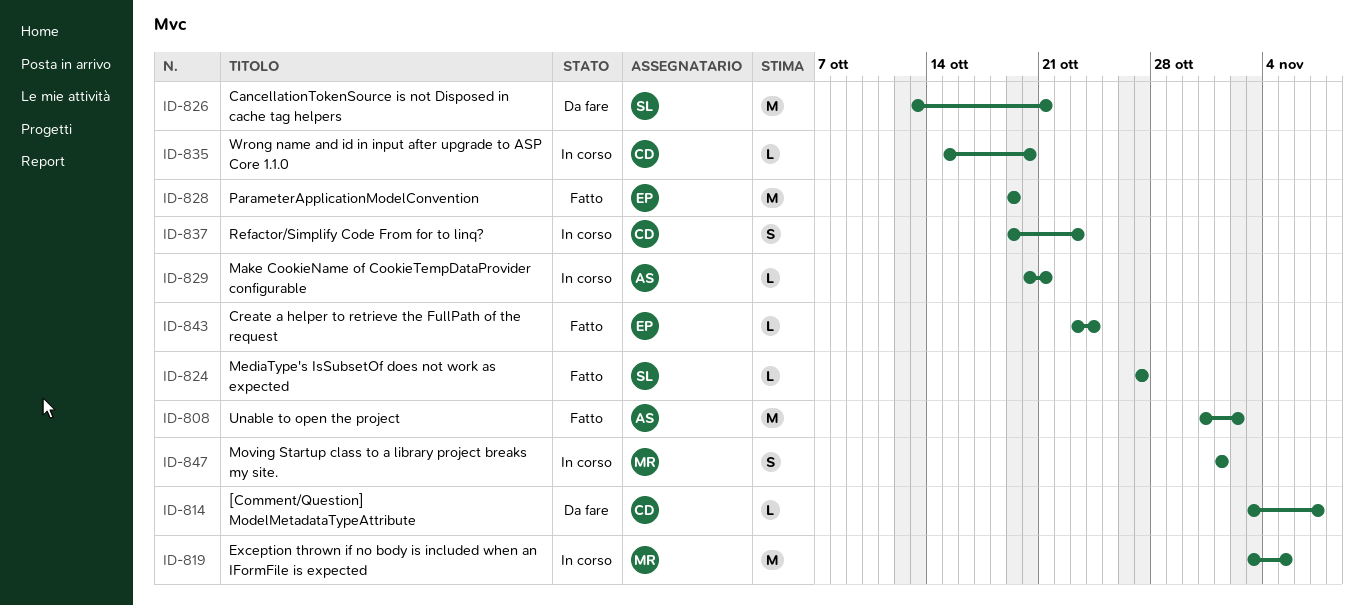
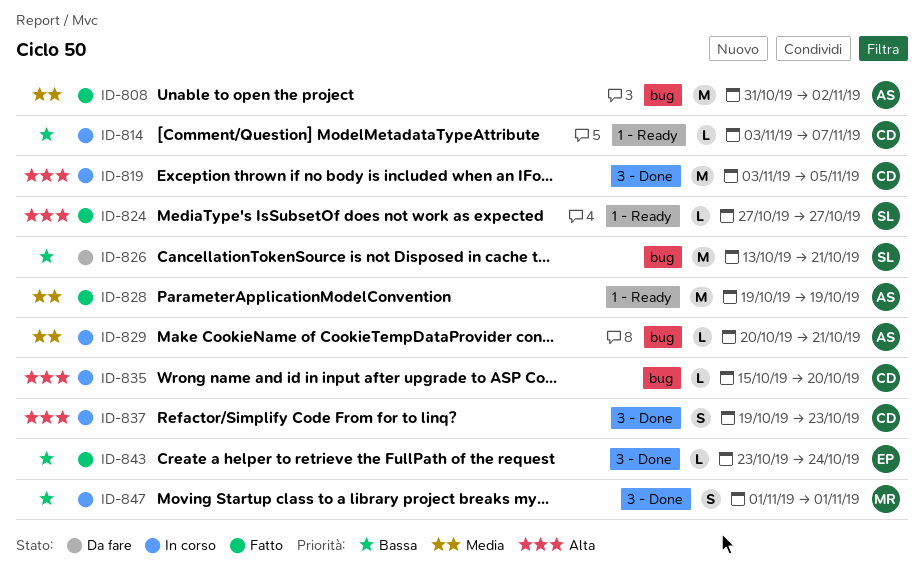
ID-814, status: Da fare -> In corso
ID-819, owner: MR -> CD
ID-828, owner: EP -> AS

